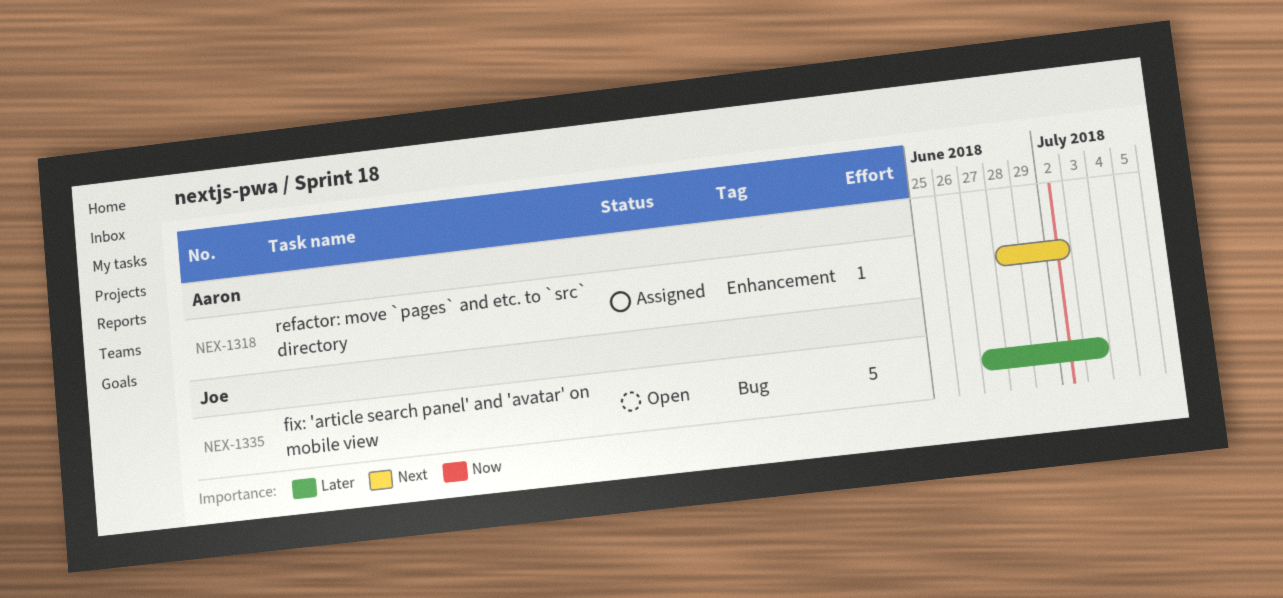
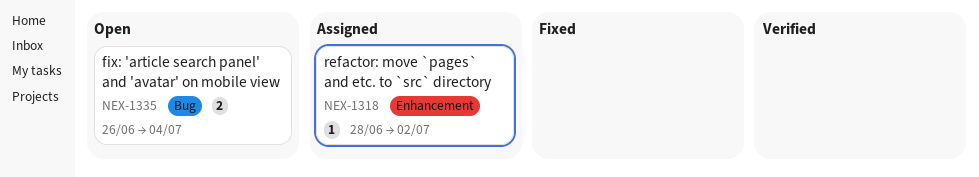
NEX-1335, estimate: 5 -> 2
NEX-1335, start: Jun 27 -> Jun 26
NEX-1335, due: Jul 3 -> Jul 4

